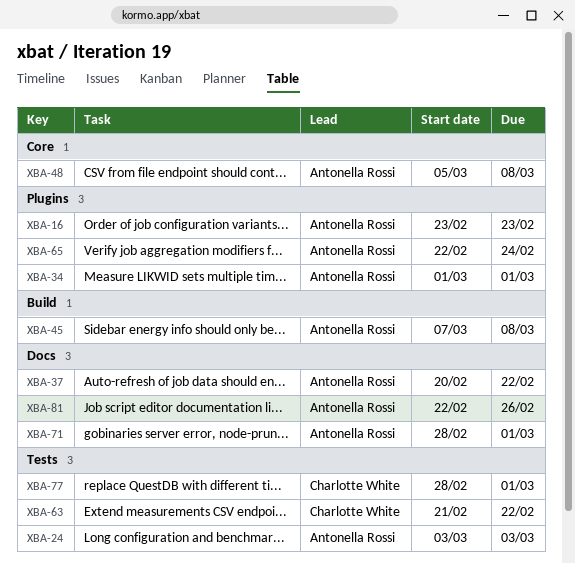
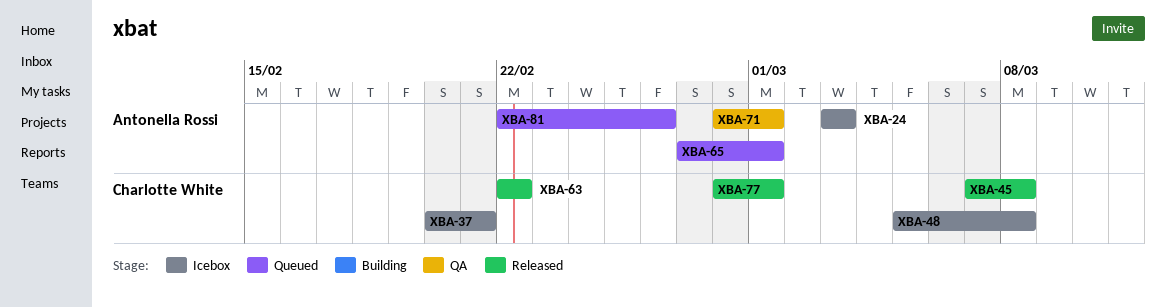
XBA-16: present -> none
XBA-34: present -> none
XBA-37, owner: Antonella Rossi -> Charlotte White
XBA-37, due: Feb 22 -> Feb 21
XBA-45, owner: Antonella Rossi -> Charlotte White
XBA-48, owner: Antonella Rossi -> Charlotte White
XBA-63, start: Feb 21 -> Feb 22
XBA-65, start: Feb 22 -> Feb 27
XBA-65, due: Feb 24 -> Mar 1

